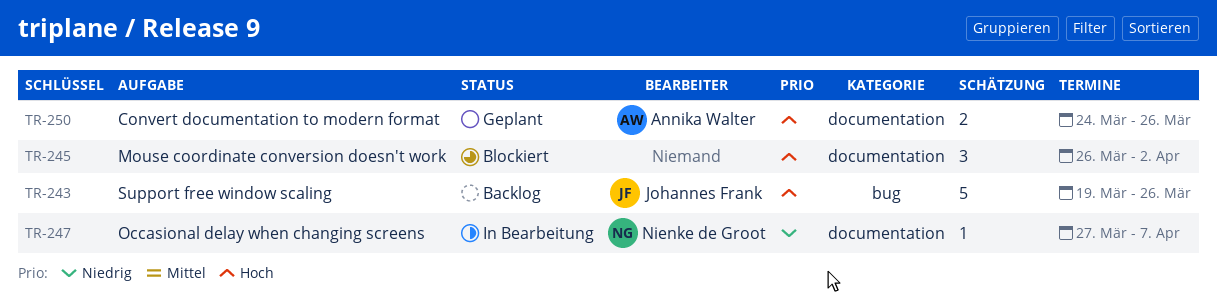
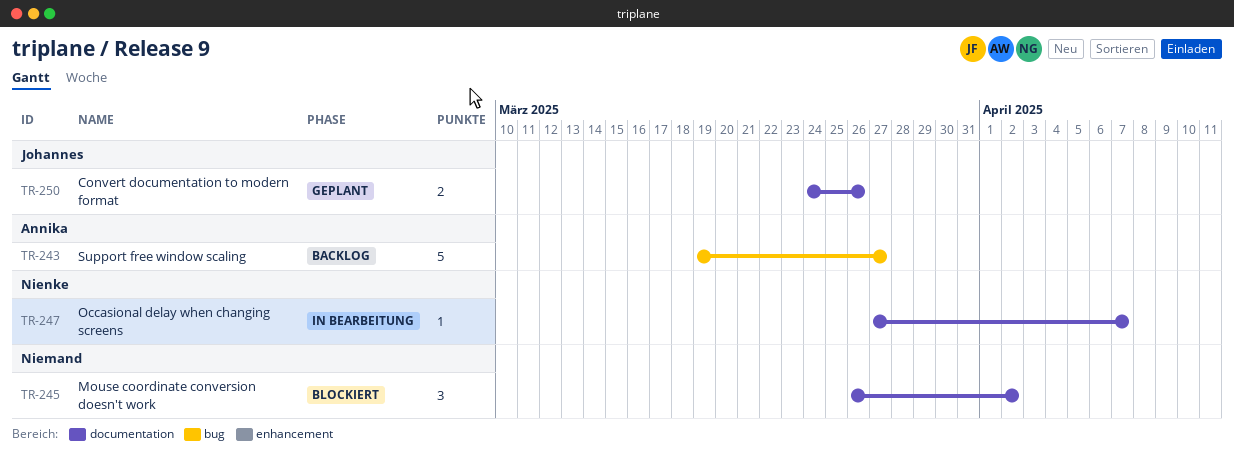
TR-243, owner: Johannes Frank -> Annika Walter
TR-243, due: Mar 26 -> Mar 27
TR-250, owner: Annika Walter -> Johannes Frank

